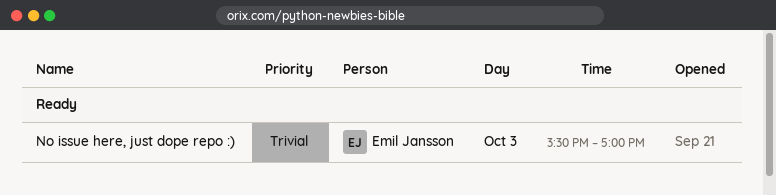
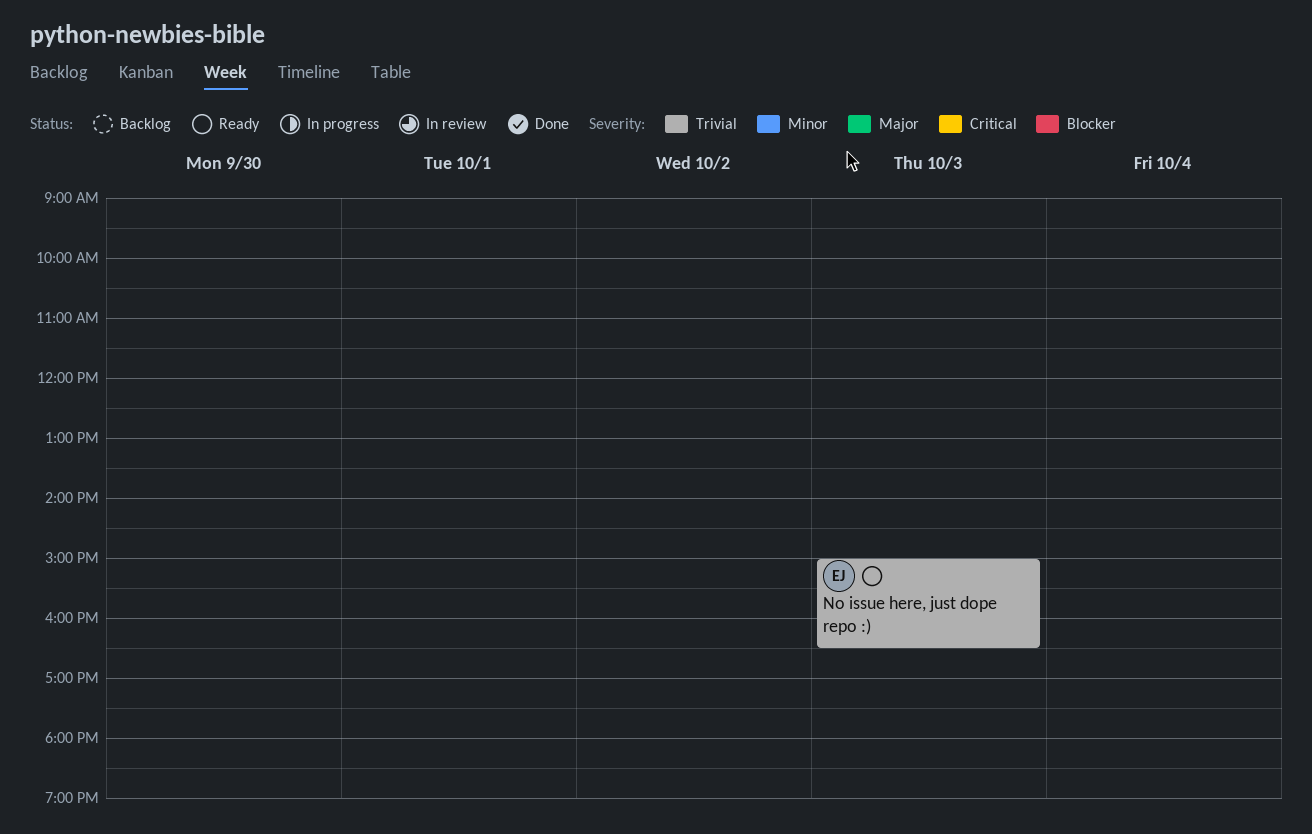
No issue here, just dope repo :), begins: 15:30 -> 15:00
No issue here, just dope repo :), ends: 17:00 -> 16:30

